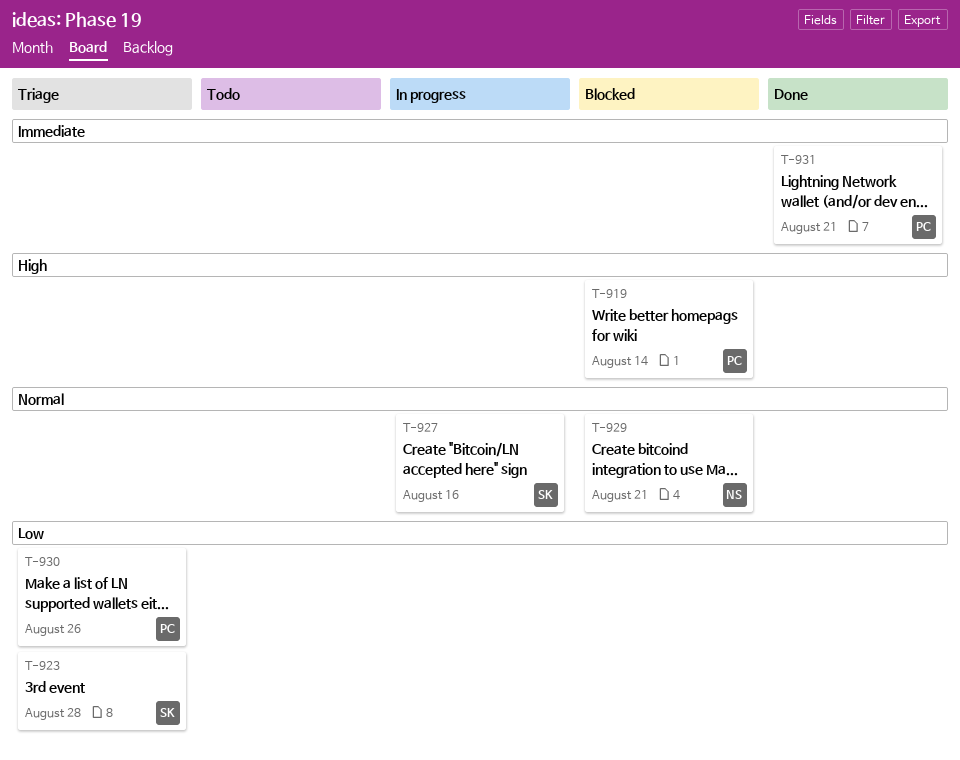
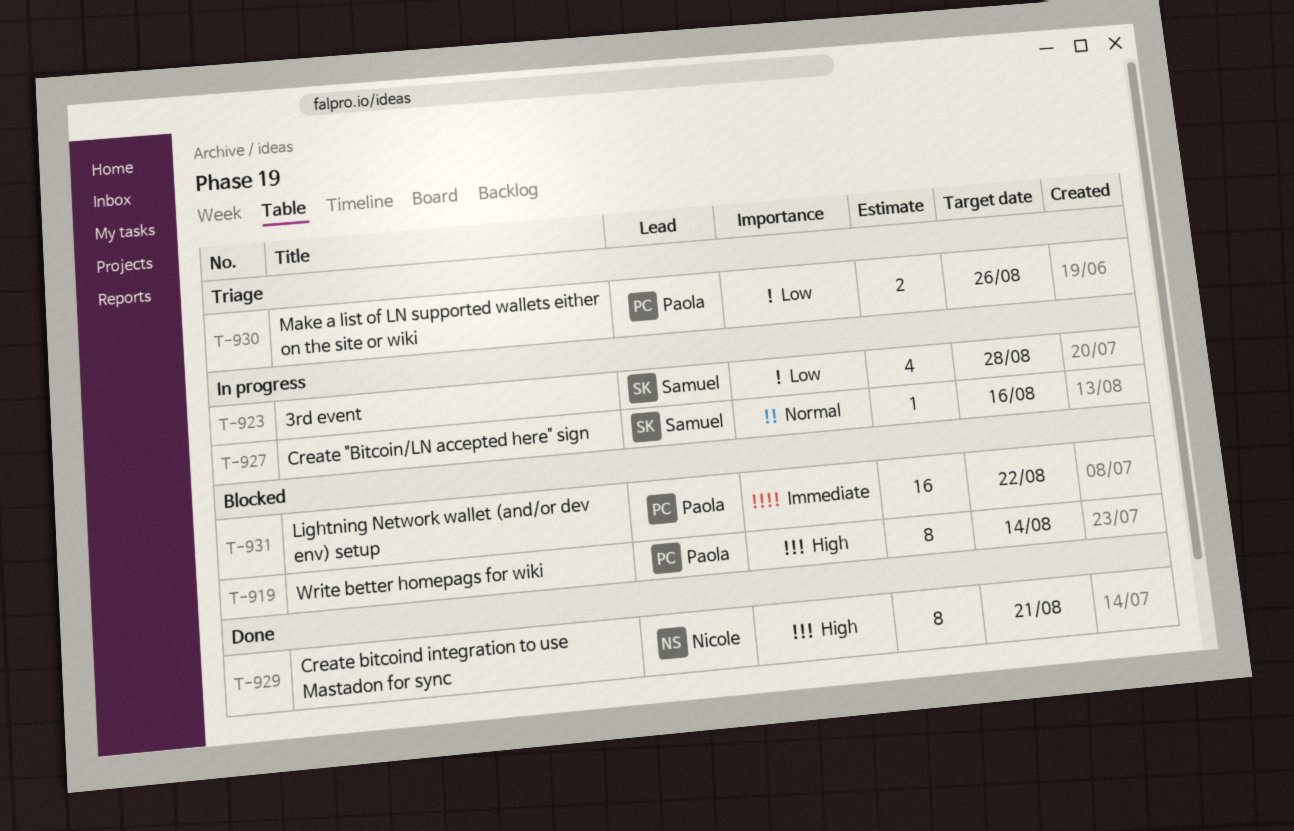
T-923, status: Triage -> In progress
T-929, status: Blocked -> Done
T-929, priority: Normal -> High
T-931, status: Done -> Blocked
T-931, due: Aug 21 -> Aug 22

